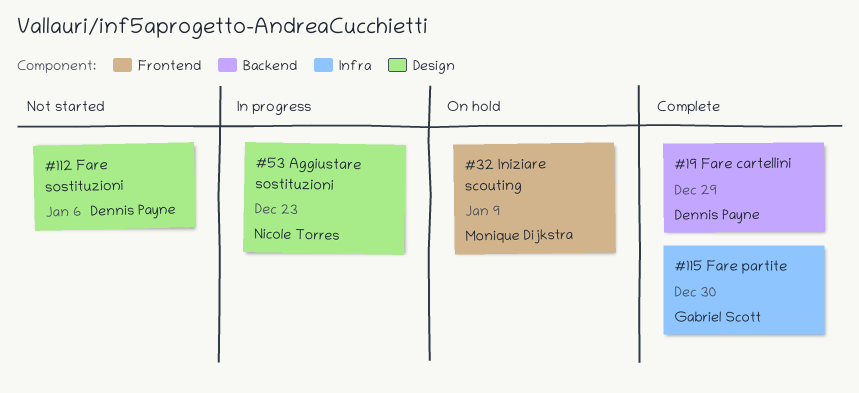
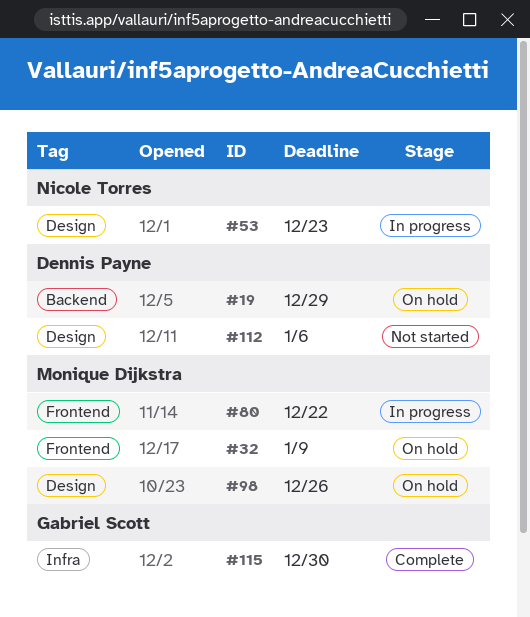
#19, status: Complete -> On hold
#80: none -> present
#98: none -> present

